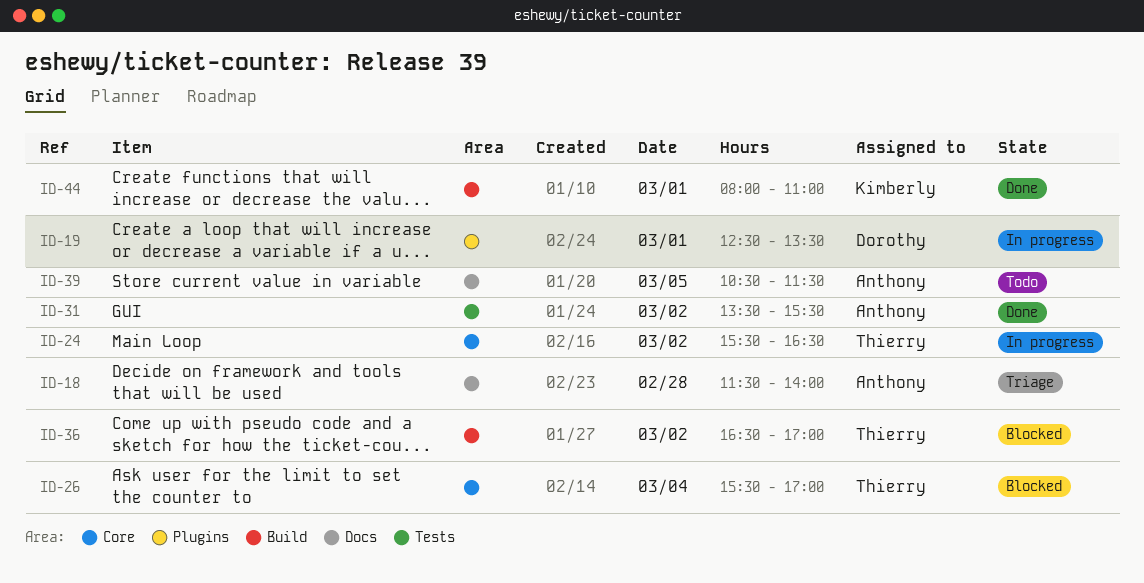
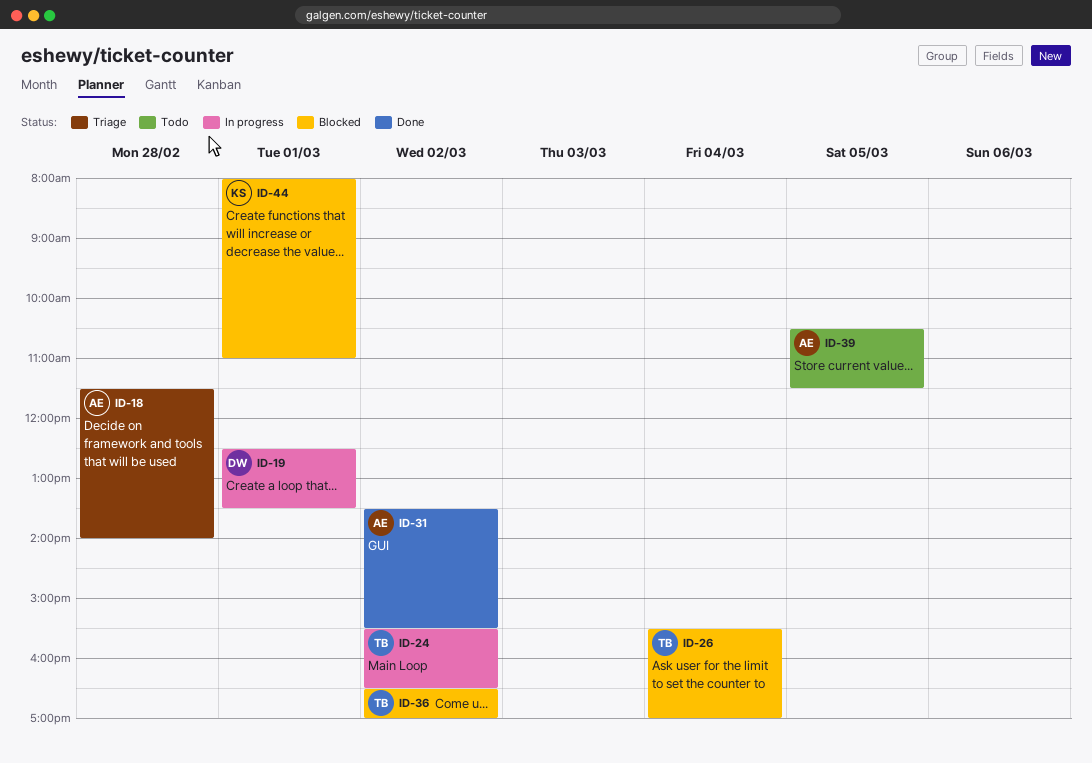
ID-44, status: Done -> Blocked

